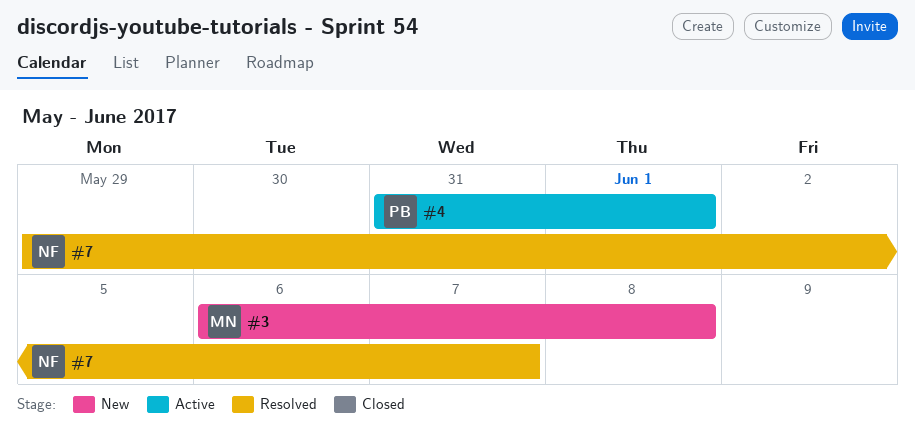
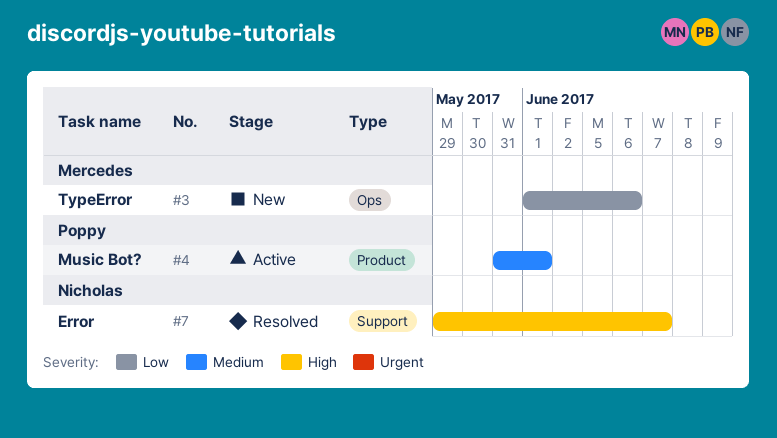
#3, start: Jun 6 -> Jun 1
#3, due: Jun 8 -> Jun 6

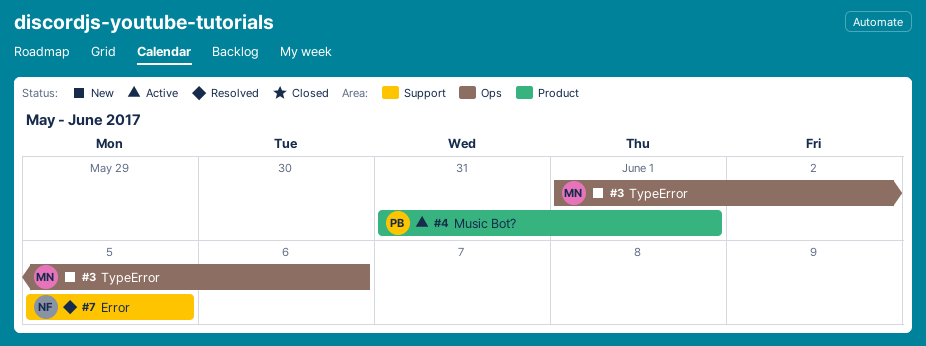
#7, start: May 29 -> Jun 5
#7, due: Jun 7 -> Jun 5

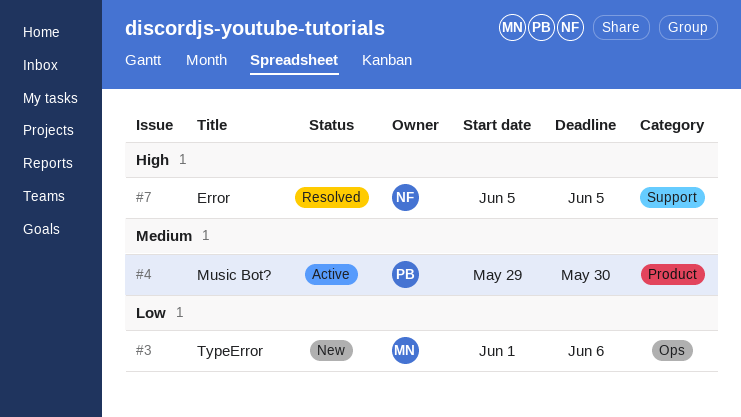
#4, start: May 31 -> May 29
#4, due: Jun 1 -> May 30

